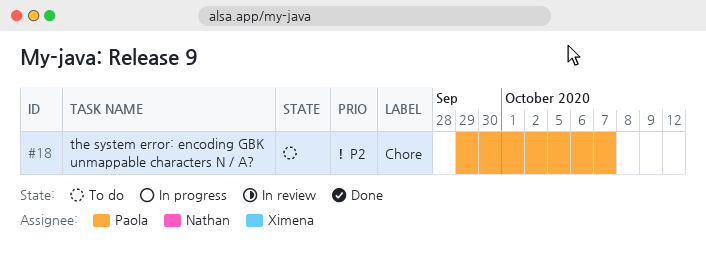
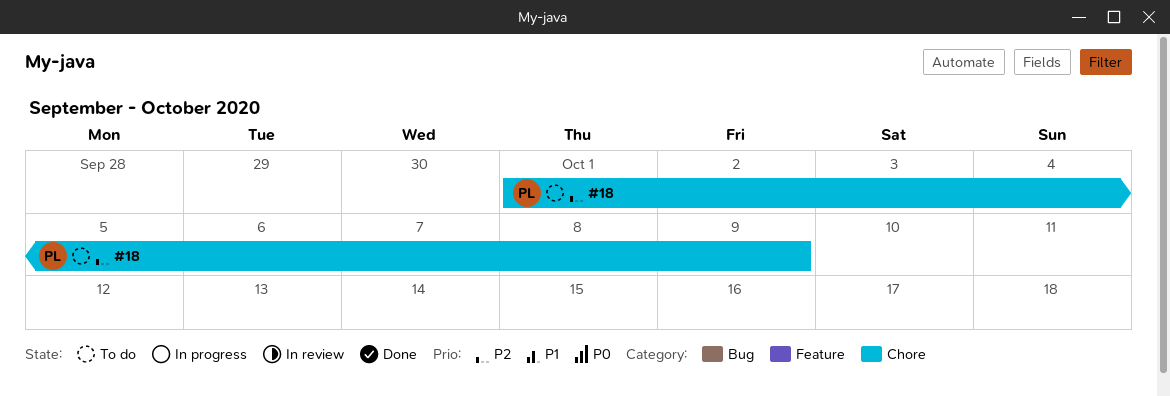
#18, start: Sep 29 -> Oct 1
#18, due: Oct 7 -> Oct 9

